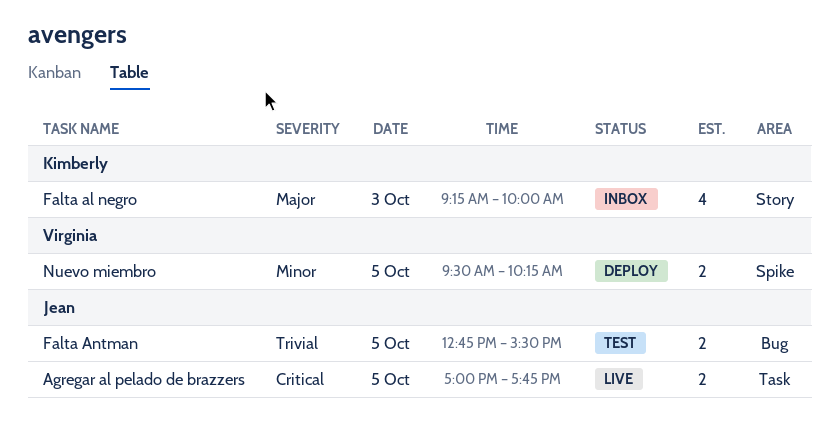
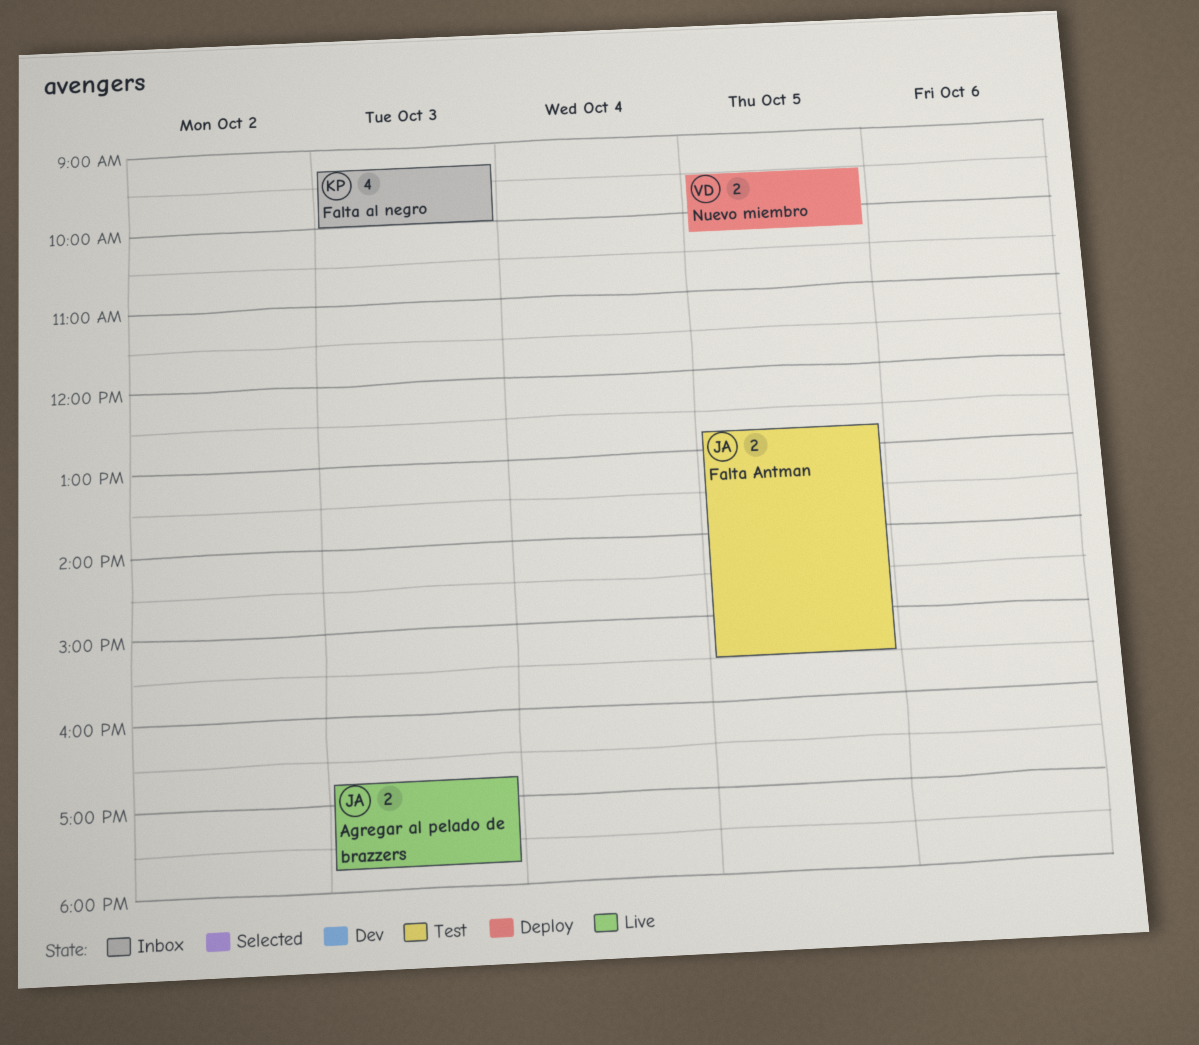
Agregar al pelado de brazzers, day: Oct 5 -> Oct 3
Agregar al pelado de brazzers, begins: 17:00 -> 16:45

